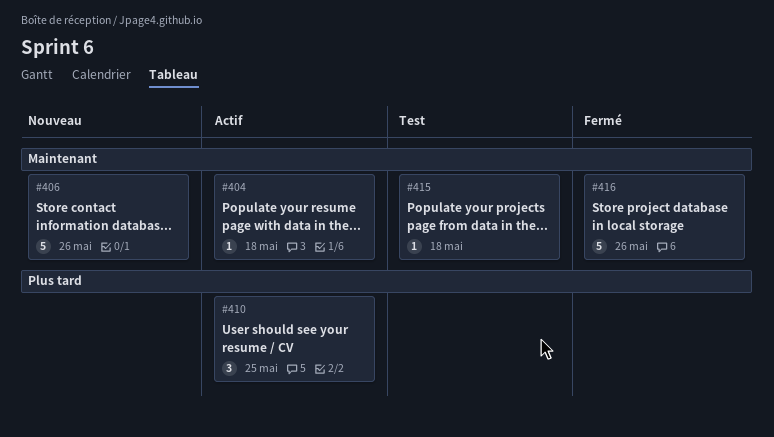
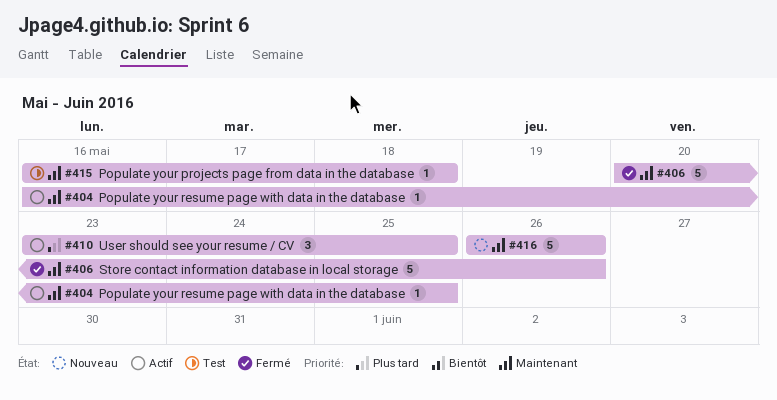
#404, due: May 18 -> May 25
#406, status: Nouveau -> Fermé
#416, status: Fermé -> Nouveau

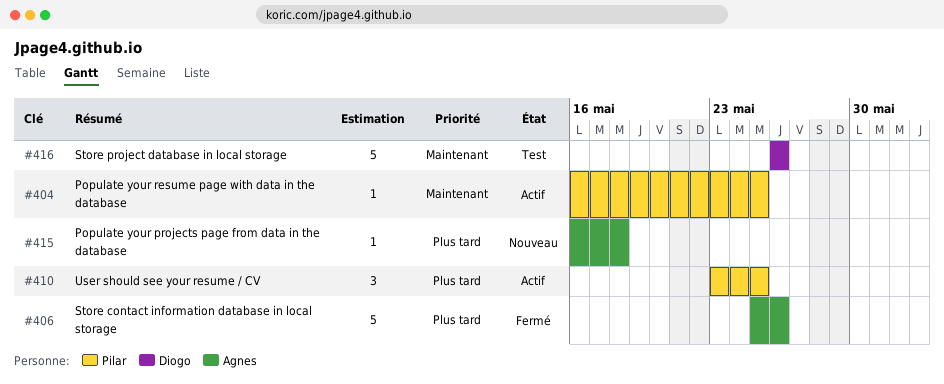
#406, priority: Maintenant -> Plus tard
#406, start: May 20 -> May 25
#415, status: Test -> Nouveau
#415, priority: Maintenant -> Plus tard
#416, status: Nouveau -> Test

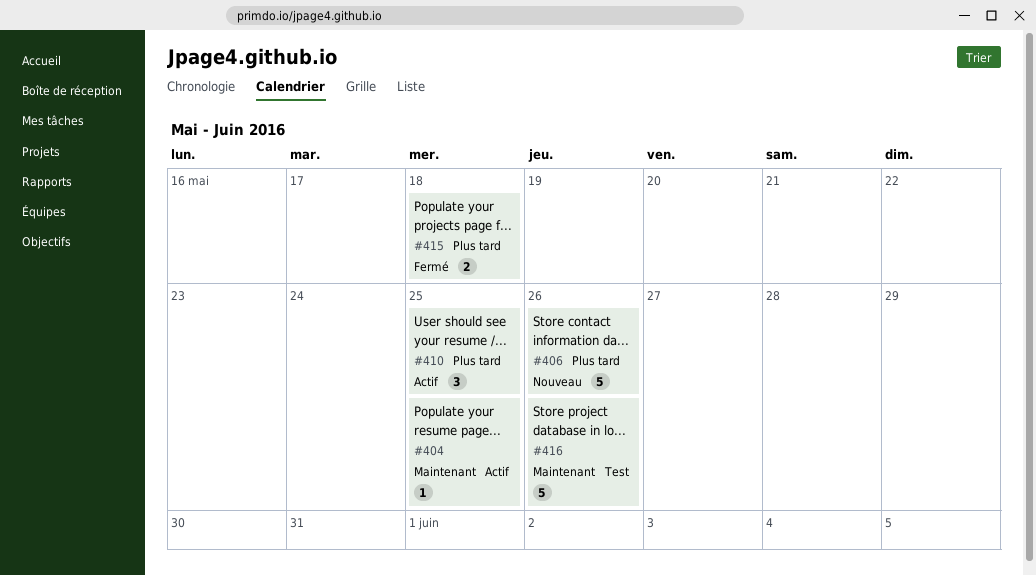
#406, status: Fermé -> Nouveau
#415, status: Nouveau -> Fermé
#415, estimate: 1 -> 2

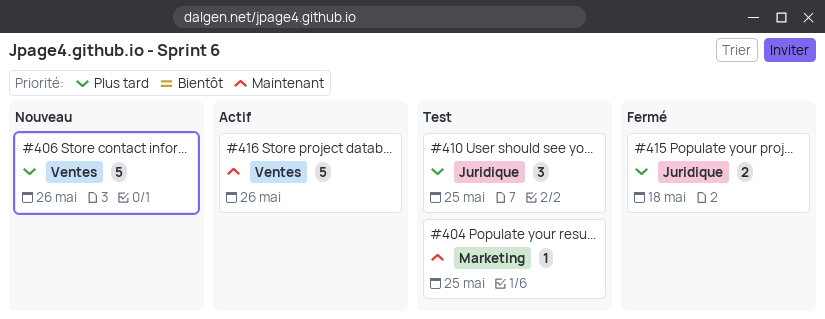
#404, status: Actif -> Test
#410, status: Actif -> Test
#416, status: Test -> Actif

